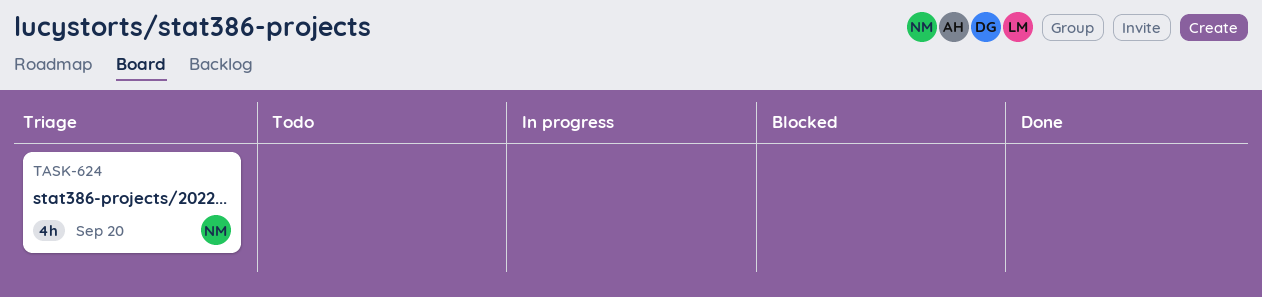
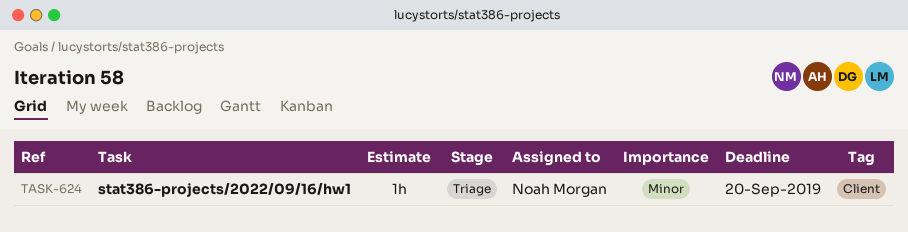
TASK-624, estimate: 4h -> 1h

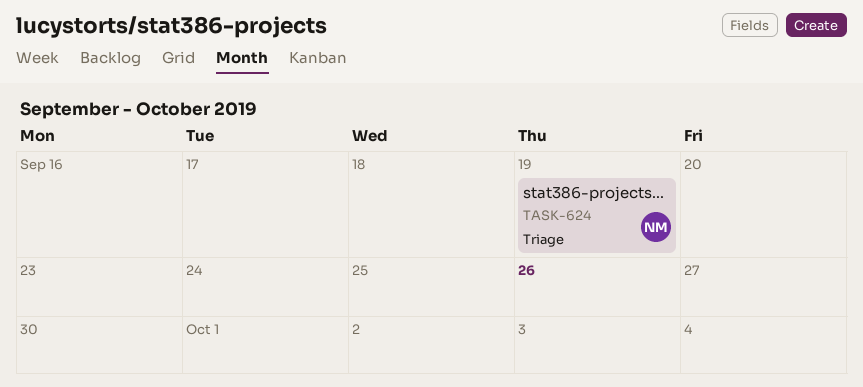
TASK-624, due: Sep 20 -> Sep 19

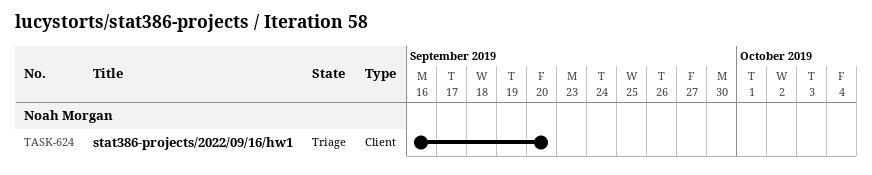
TASK-624, due: Sep 19 -> Sep 20

